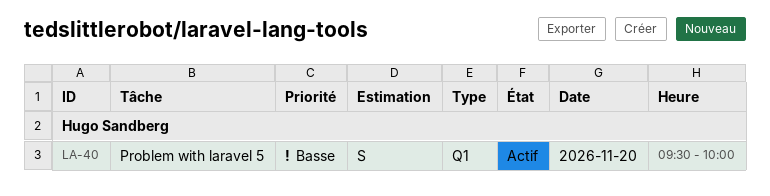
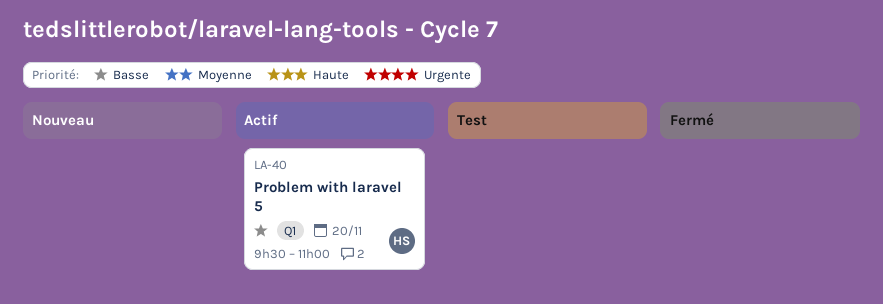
LA-40, ends: 10:00 -> 11:00

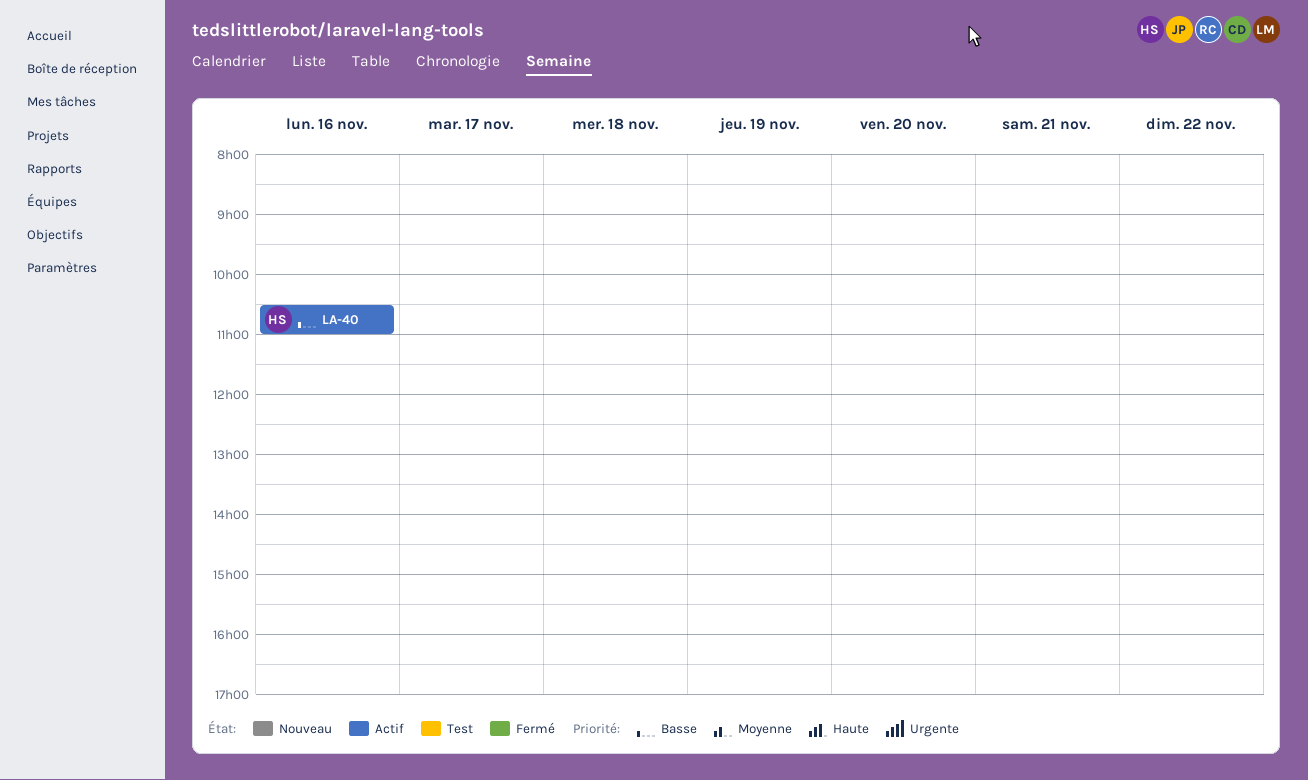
LA-40, day: Nov 20 -> Nov 16
LA-40, begins: 09:30 -> 10:30

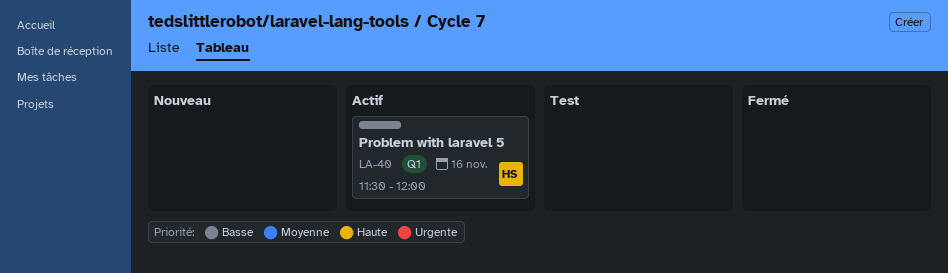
LA-40, begins: 10:30 -> 11:30
LA-40, ends: 11:00 -> 12:00

